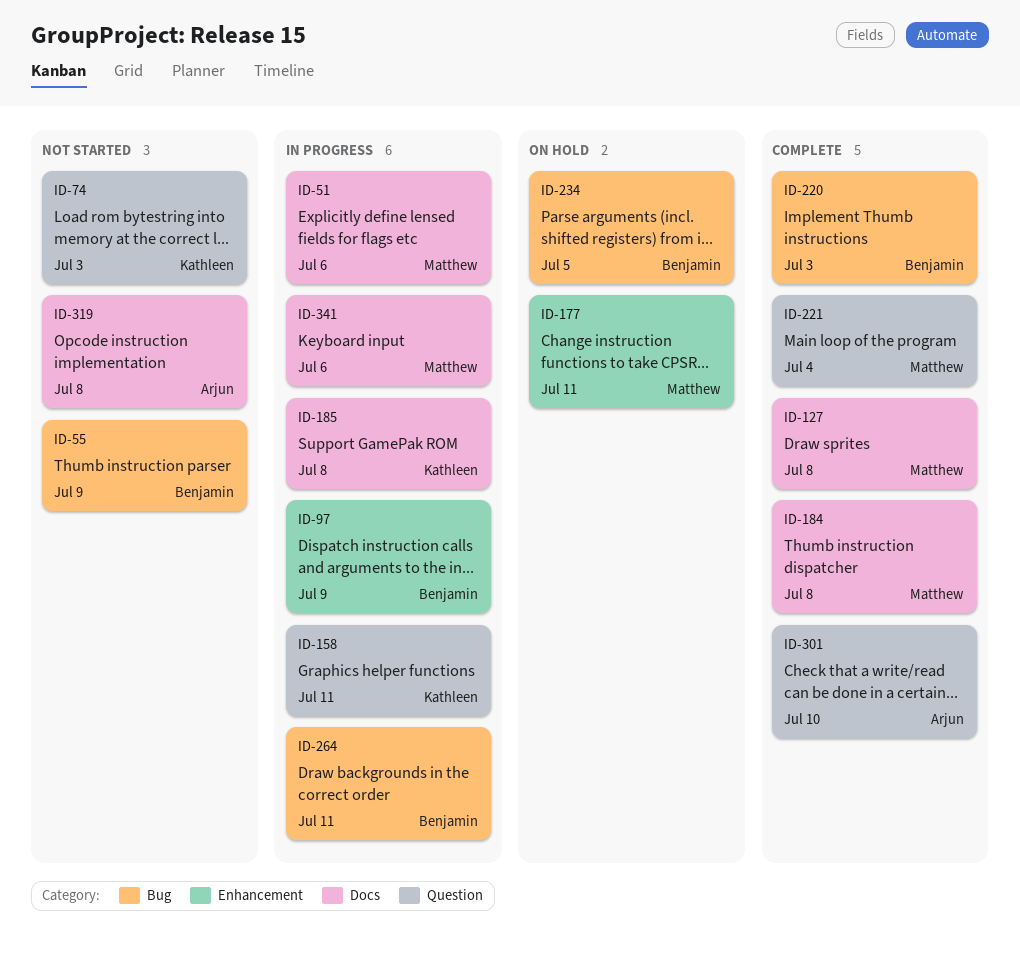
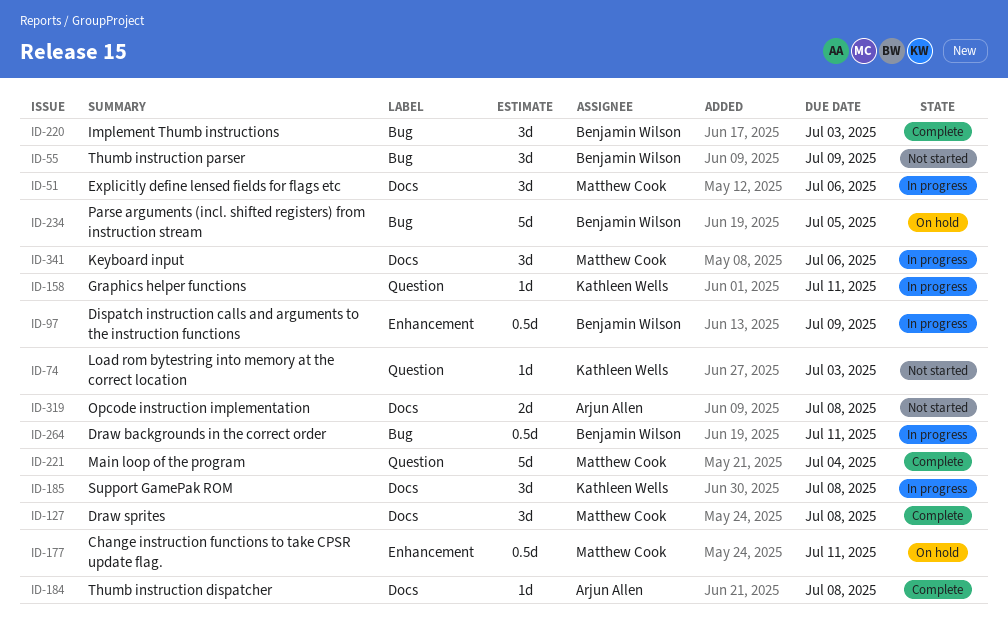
ID-184, owner: Matthew Cook -> Arjun Allen
ID-301: present -> none

